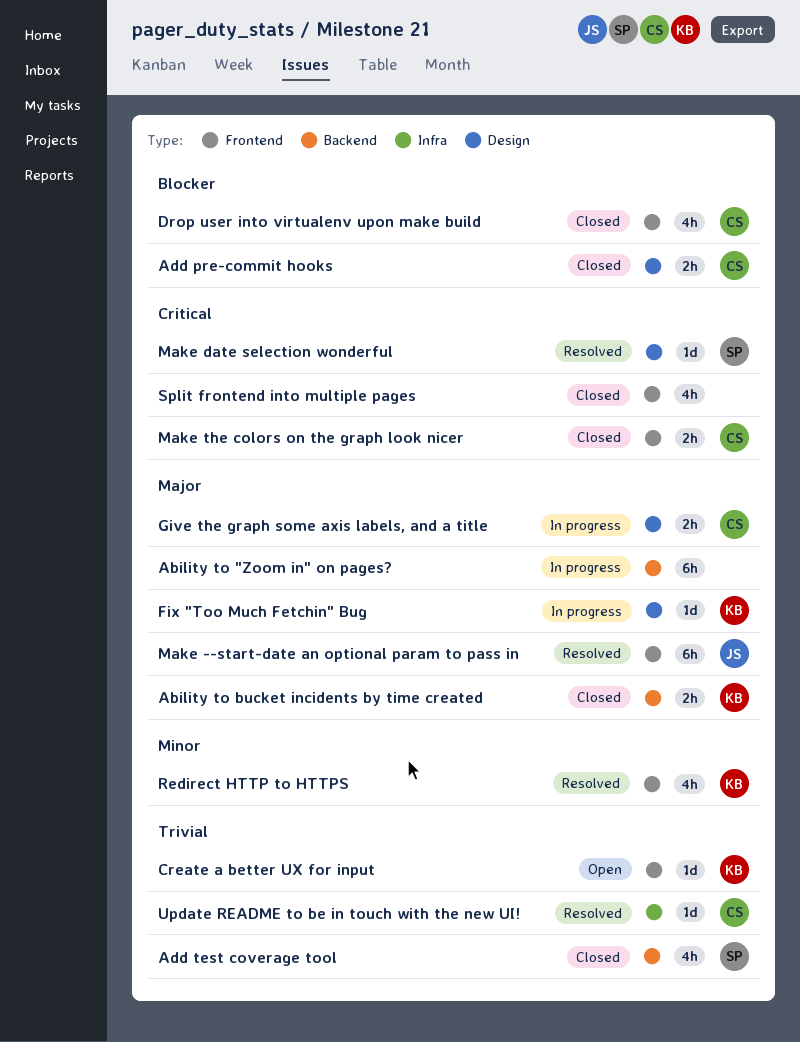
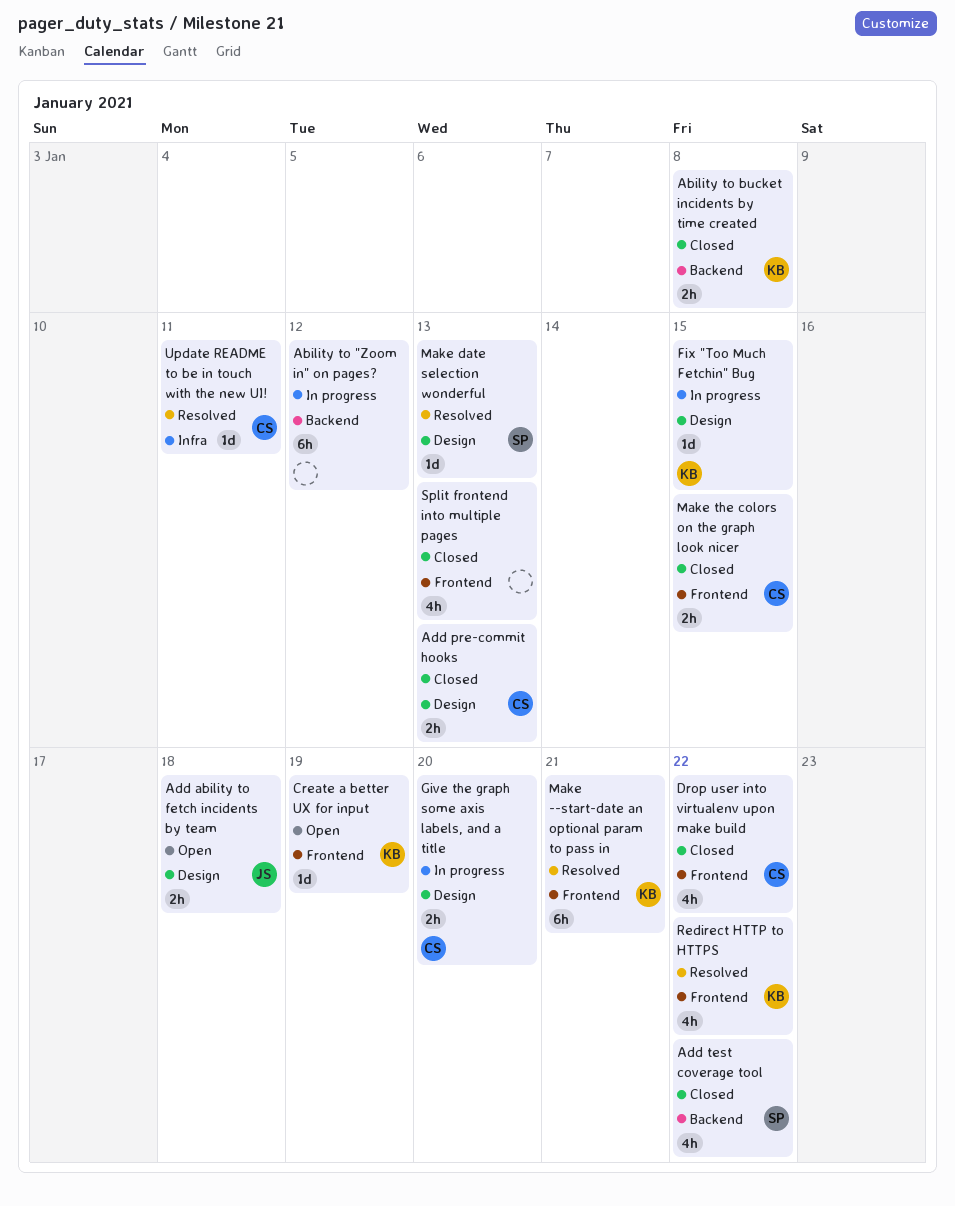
Add ability to fetch incidents by team: none -> present
Make --start-date an optional param to pass in, owner: JS -> KB

